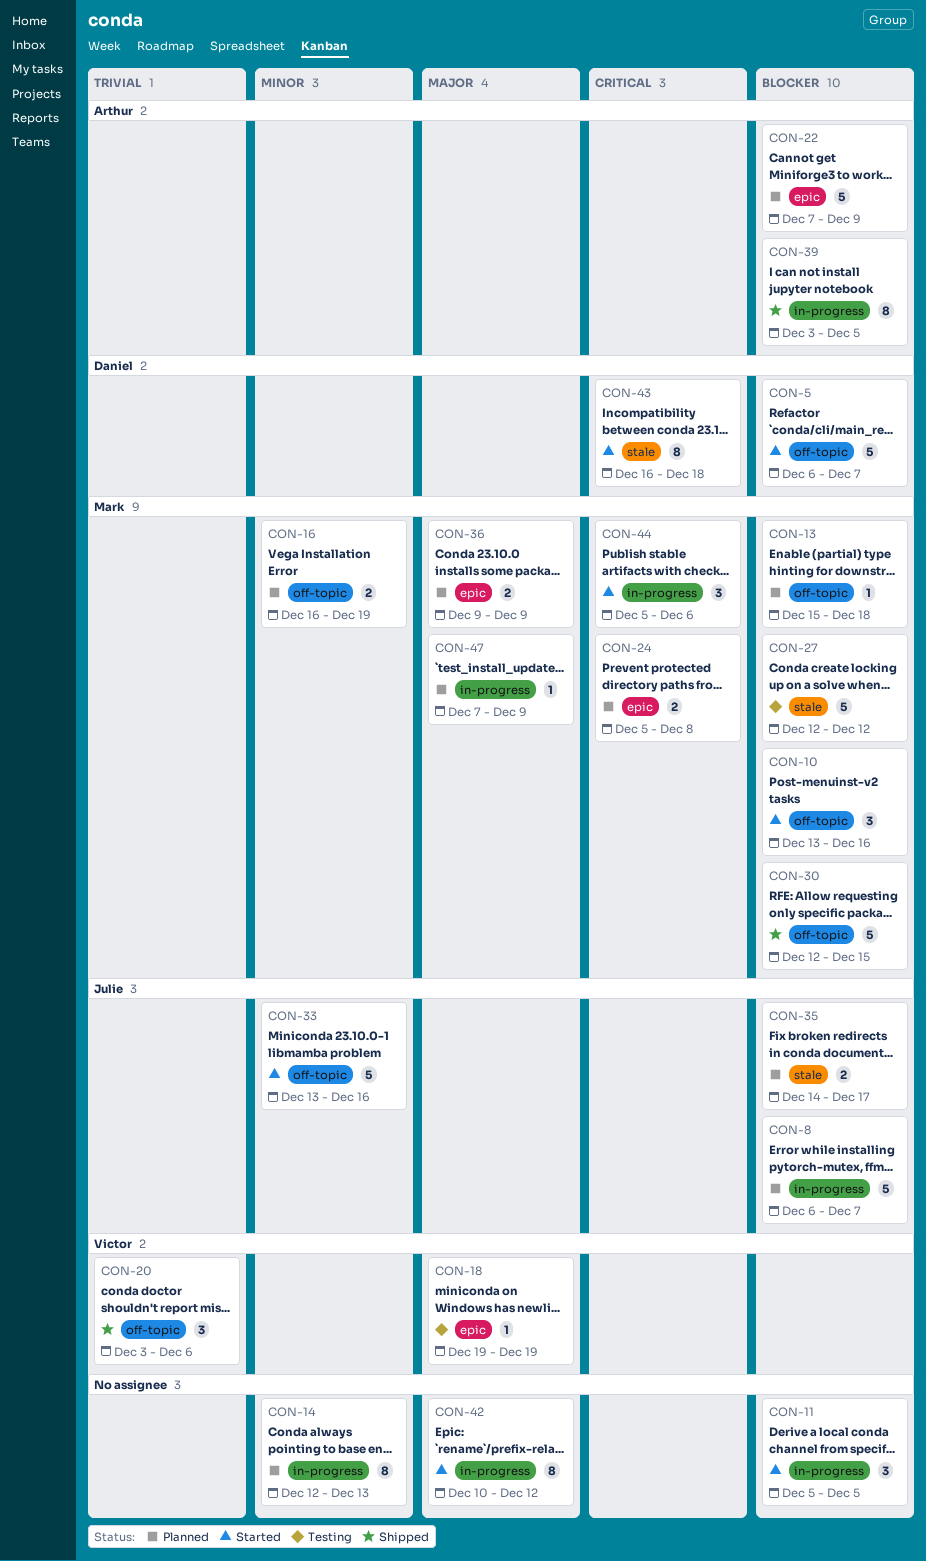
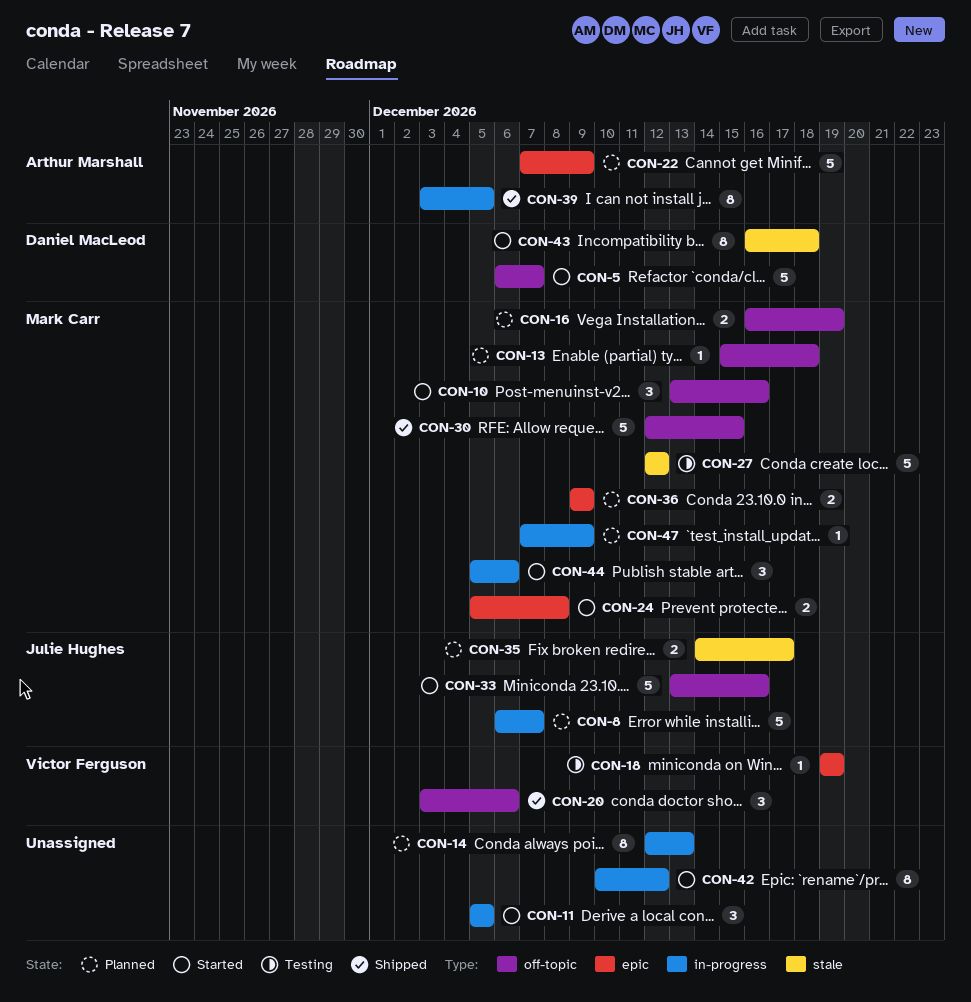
CON-24, status: Planned -> Started

